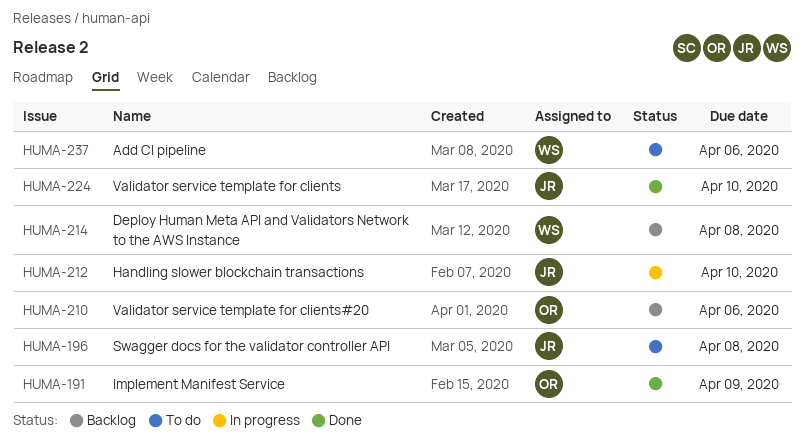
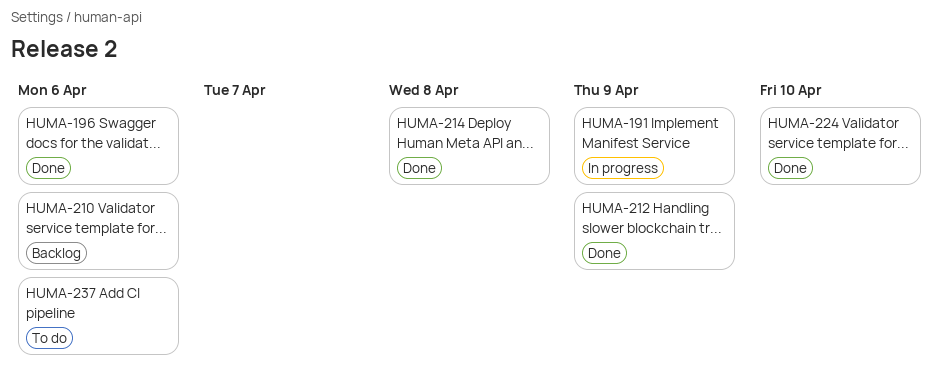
HUMA-191, status: Done -> In progress
HUMA-196, status: To do -> Done
HUMA-196, due: Apr 8 -> Apr 6
HUMA-212, status: In progress -> Done
HUMA-212, due: Apr 10 -> Apr 9
HUMA-214, status: Backlog -> Done

